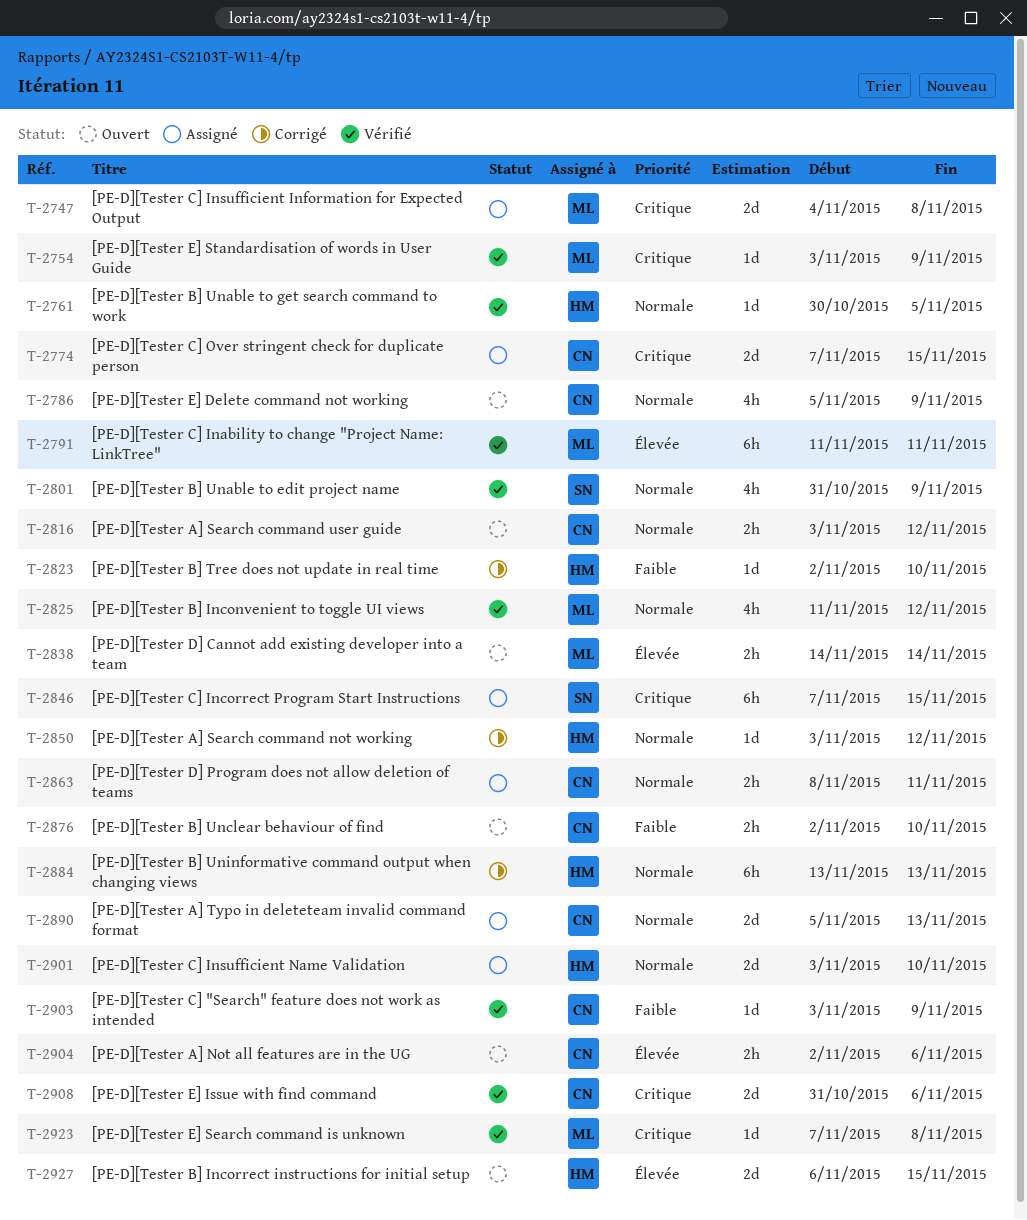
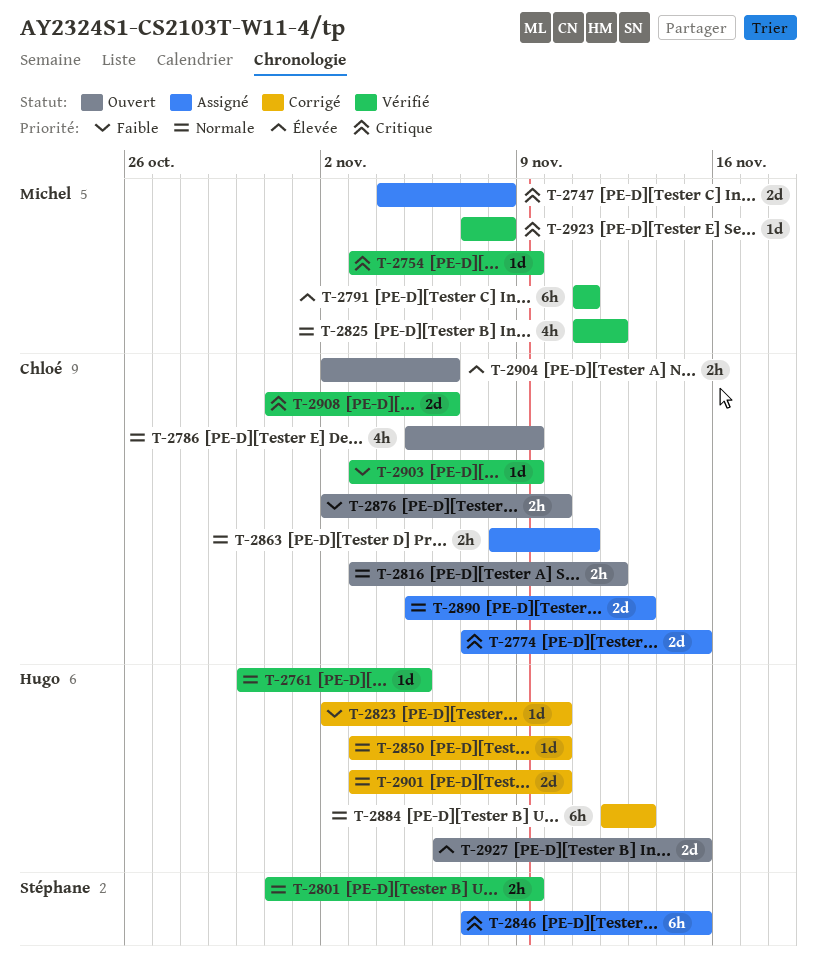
T-2801, estimate: 4h -> 2h
T-2838: present -> none
T-2850, due: Nov 12 -> Nov 10
T-2884, start: Nov 13 -> Nov 12
T-2901, status: Assigné -> Corrigé

